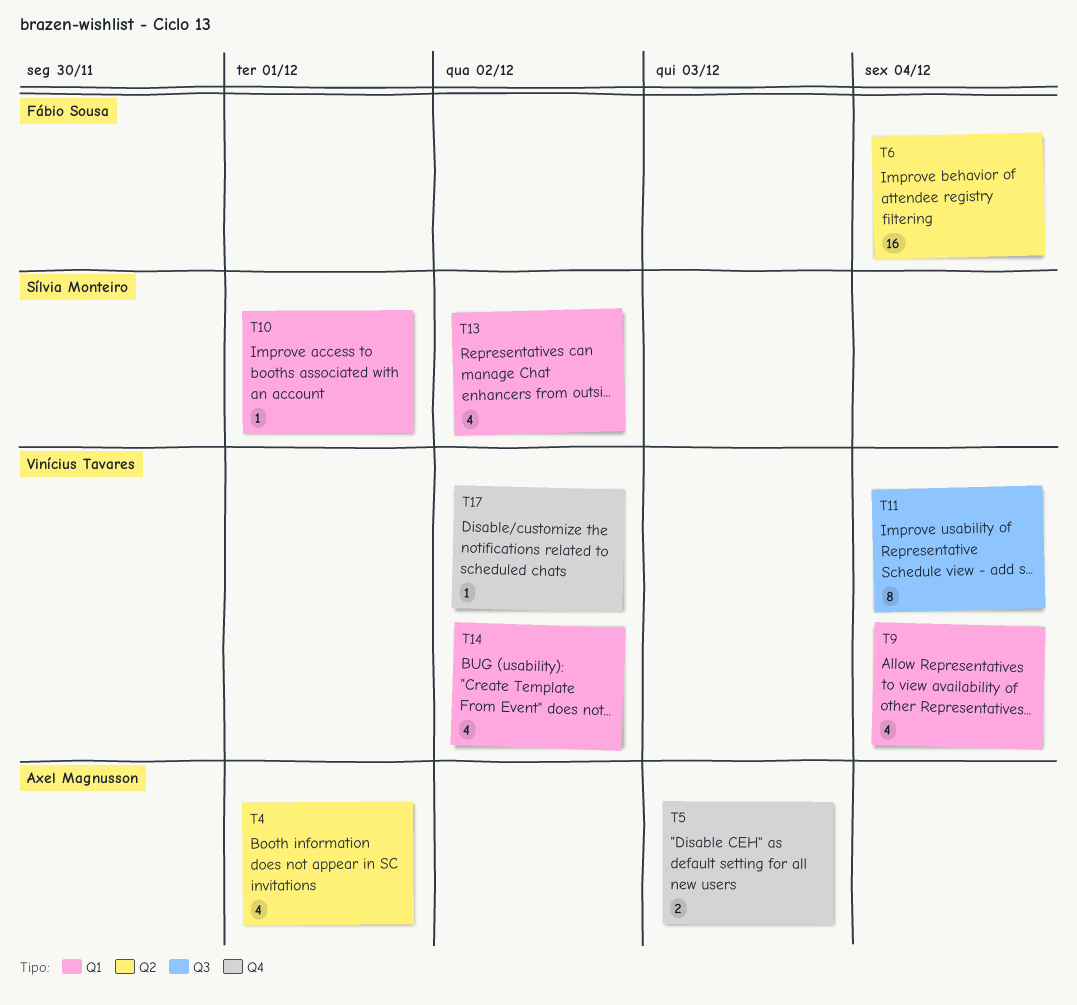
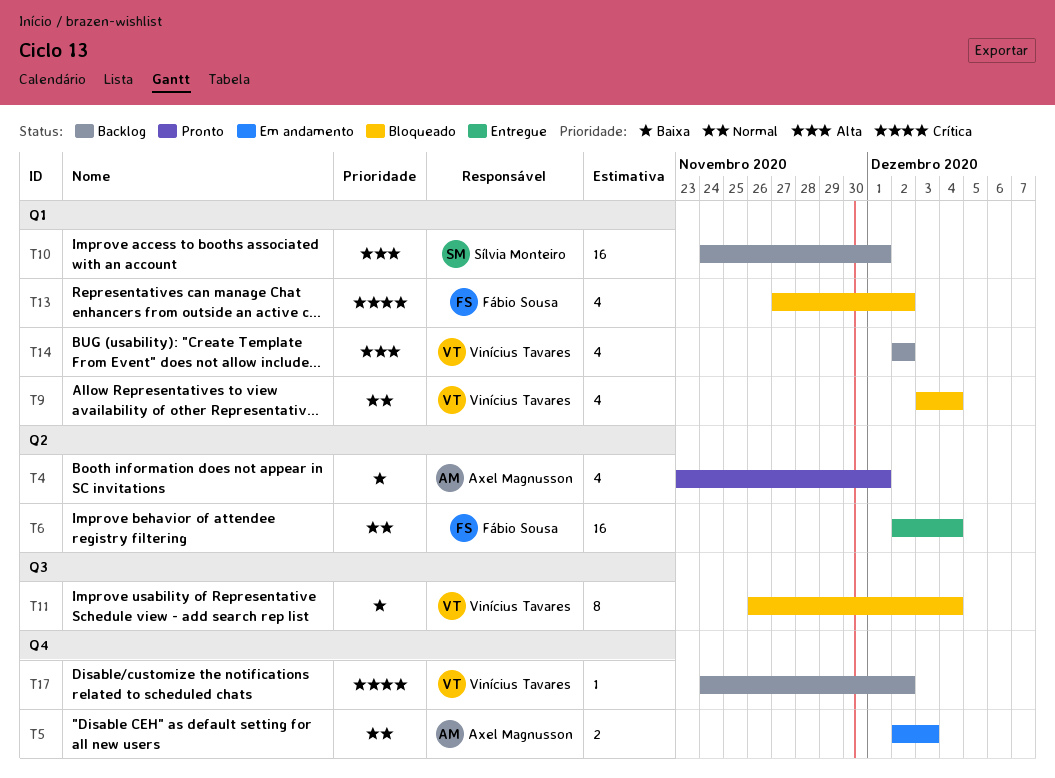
T10, estimate: 1 -> 16
T13, owner: Sílvia Monteiro -> Fábio Sousa

